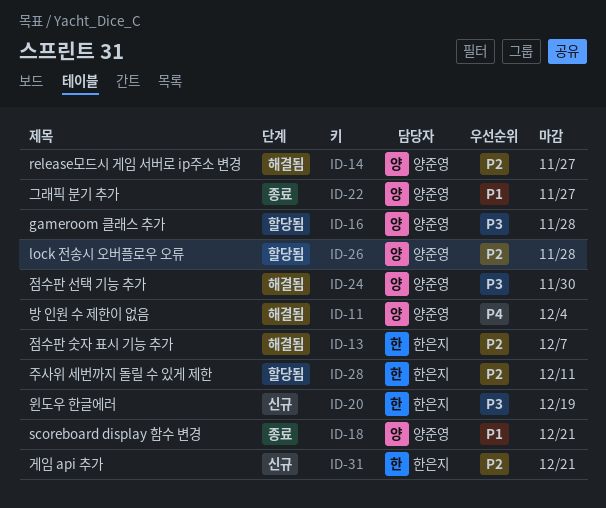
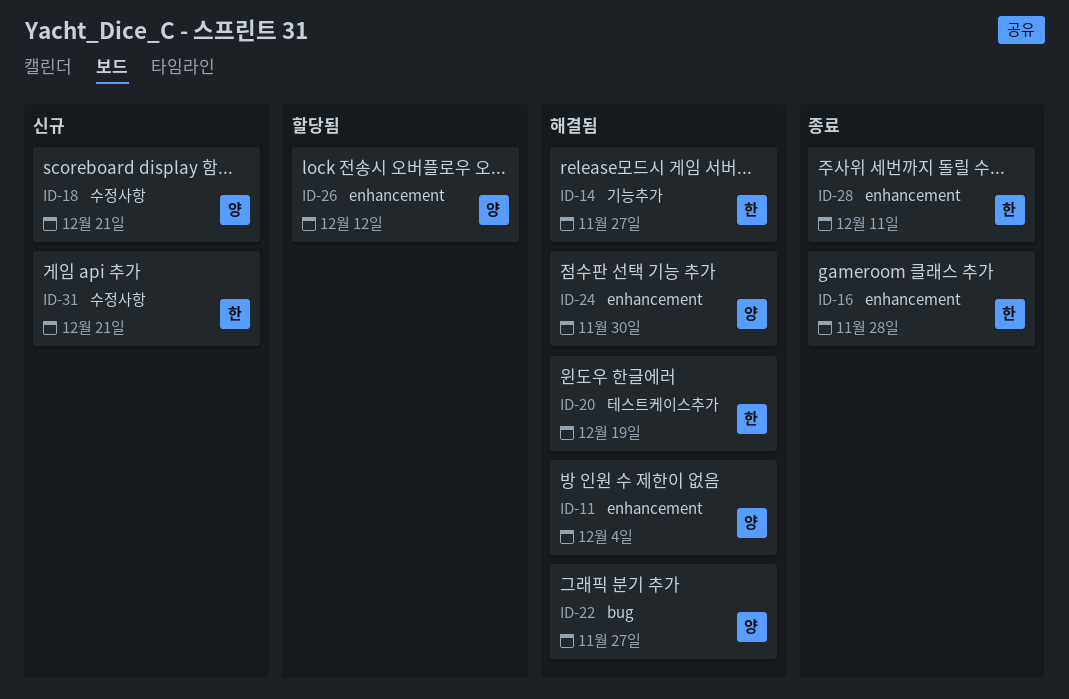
ID-13: present -> none
ID-14, owner: 양준영 -> 한은지
ID-16, status: 할당됨 -> 종료
ID-16, owner: 양준영 -> 한은지
ID-18, status: 종료 -> 신규
ID-20, status: 신규 -> 해결됨
ID-22, status: 종료 -> 해결됨
ID-26, due: Nov 28 -> Dec 12
ID-28, status: 할당됨 -> 종료

